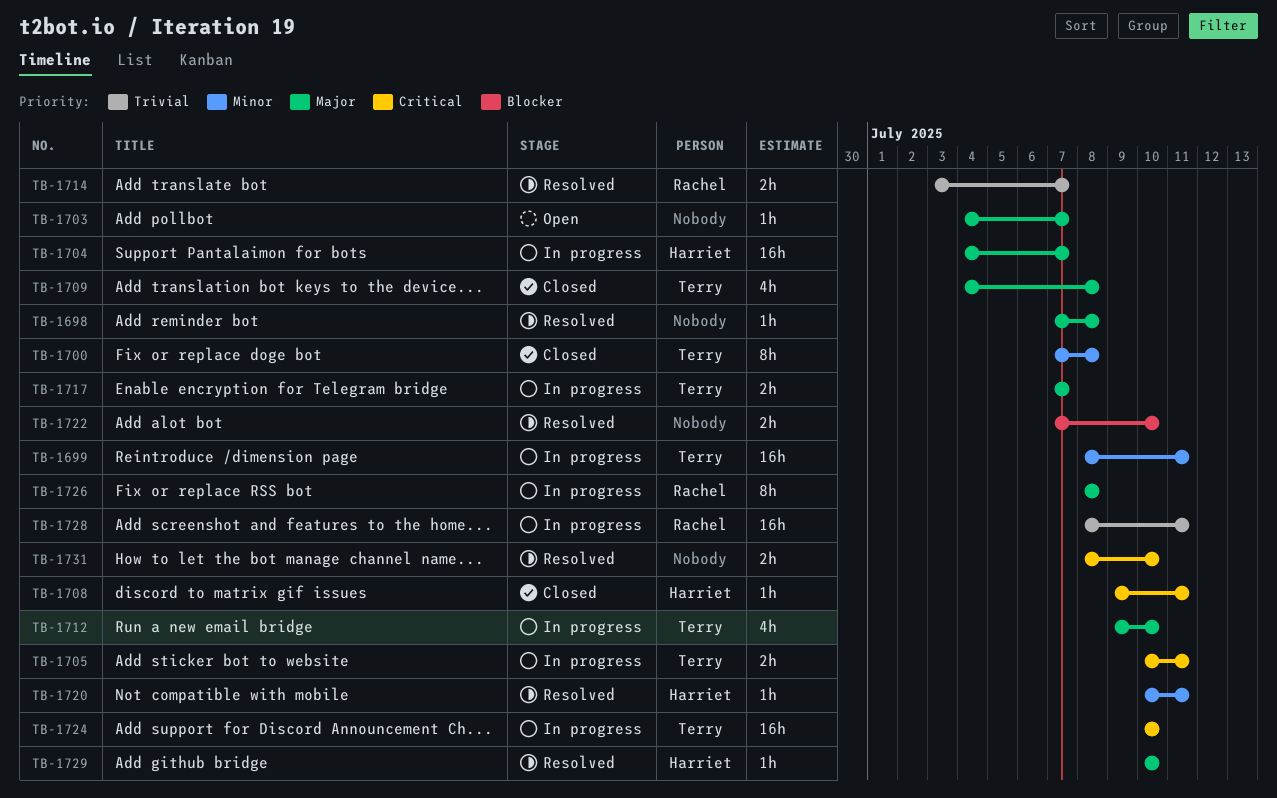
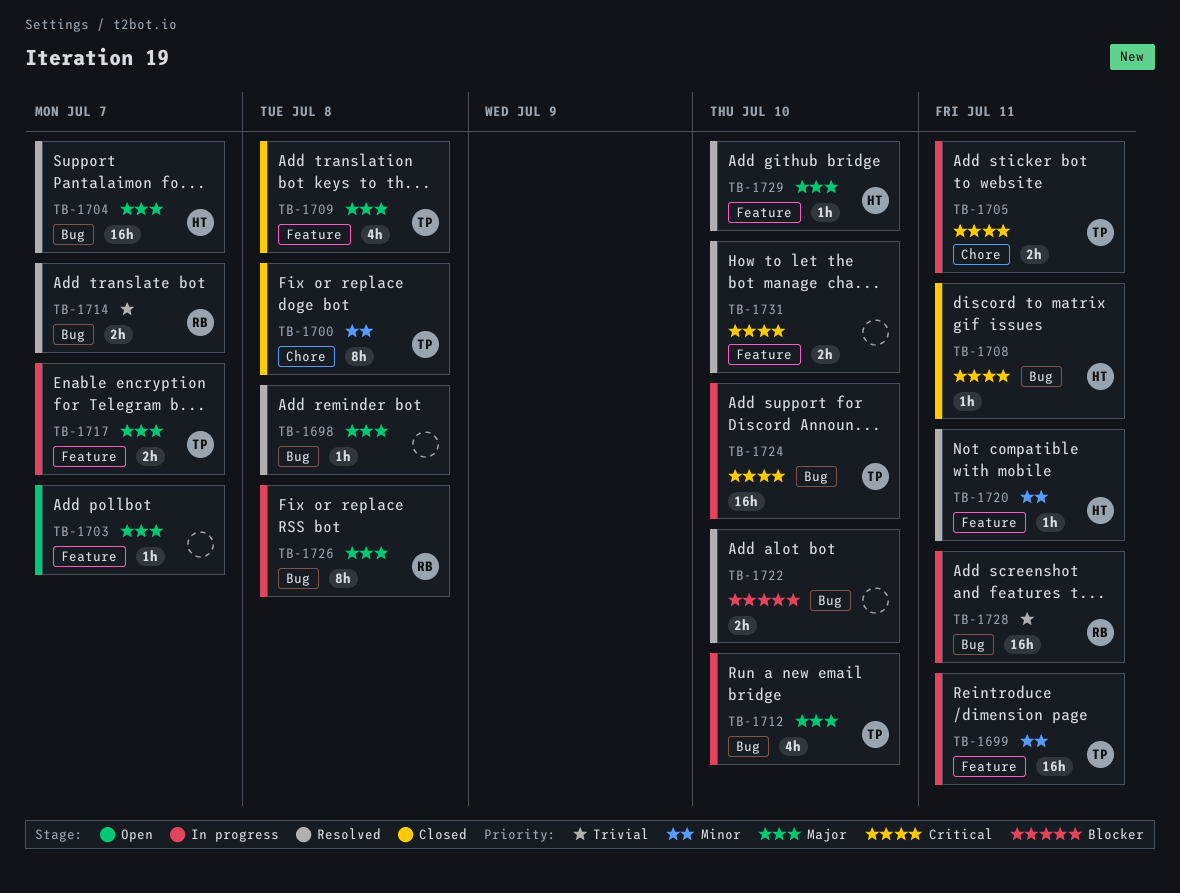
TB-1704, status: In progress -> Resolved

